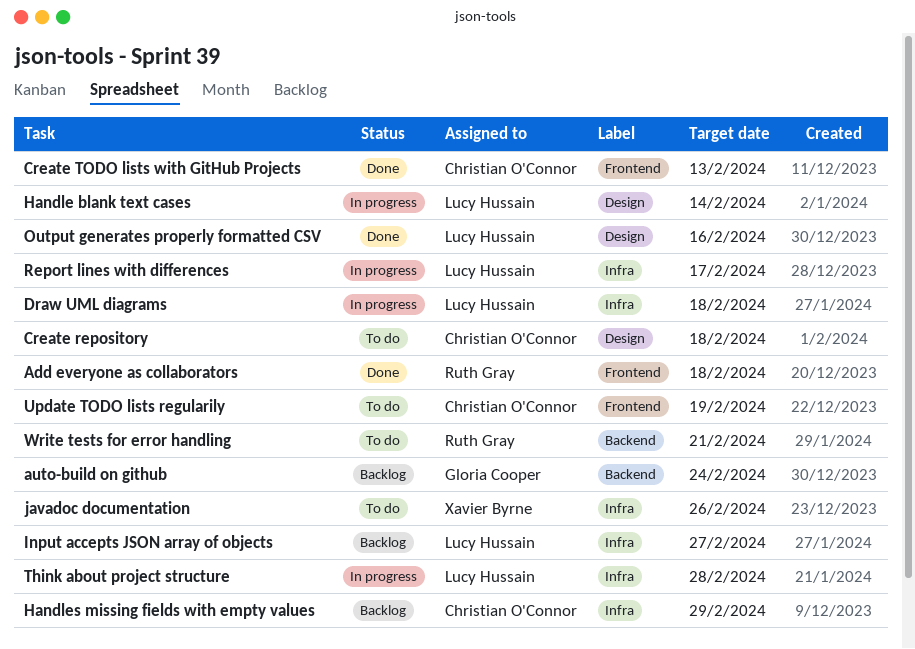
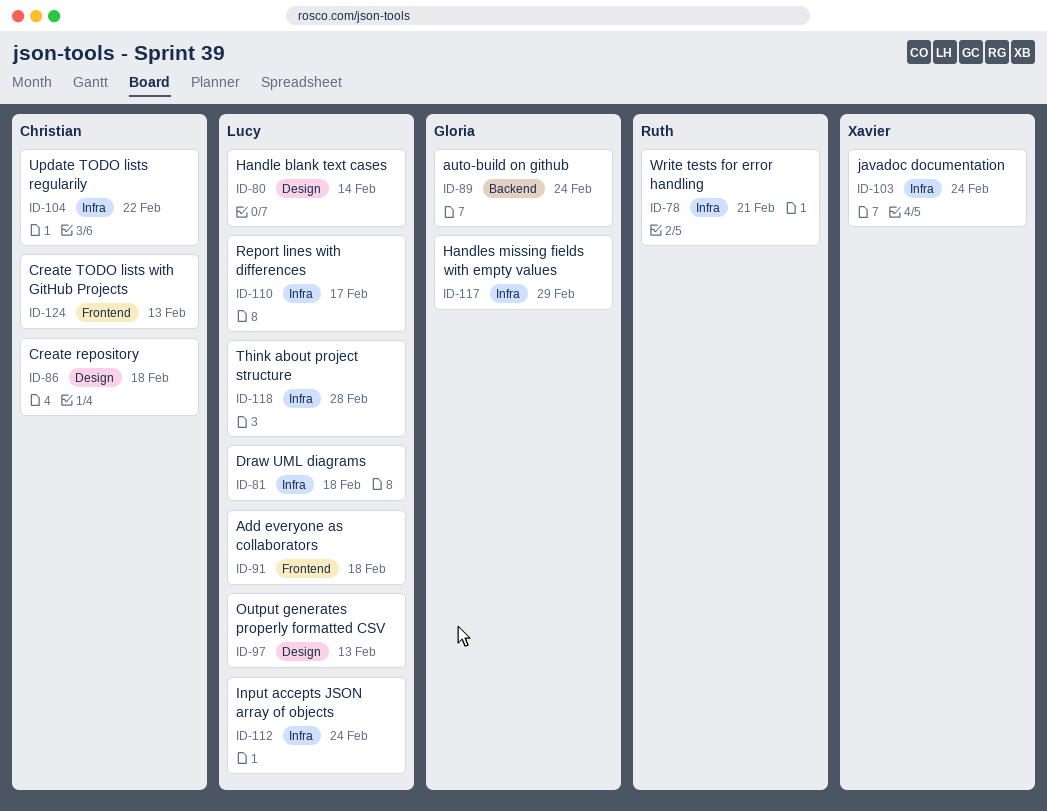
Add everyone as collaborators, owner: Ruth Gray -> Lucy Hussain
Handles missing fields with empty values, owner: Christian O'Connor -> Gloria Cooper
Input accepts JSON array of objects, due: Feb 27 -> Feb 24
javadoc documentation, due: Feb 26 -> Feb 24
Output generates properly formatted CSV, due: Feb 16 -> Feb 13
Update TODO lists regularily, label: Frontend -> Infra
Update TODO lists regularily, due: Feb 19 -> Feb 22
Write tests for error handling, label: Backend -> Infra

